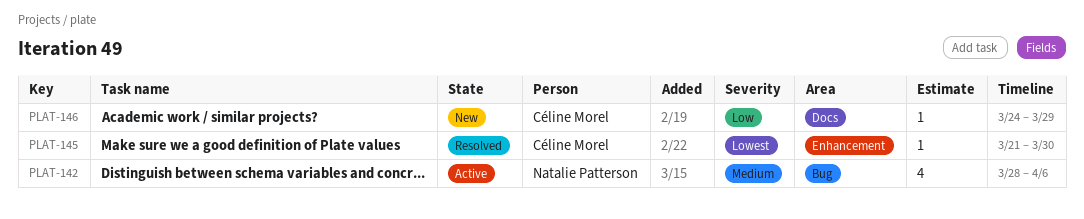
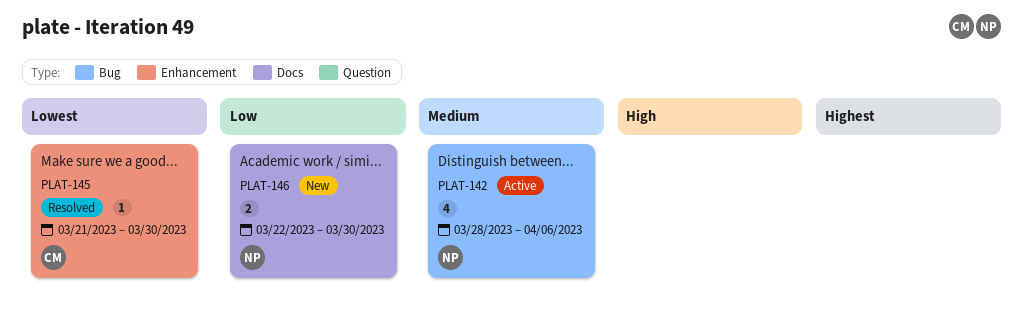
PLAT-146, owner: Céline Morel -> Natalie Patterson
PLAT-146, estimate: 1 -> 2
PLAT-146, start: Mar 24 -> Mar 22
PLAT-146, due: Mar 29 -> Mar 30

